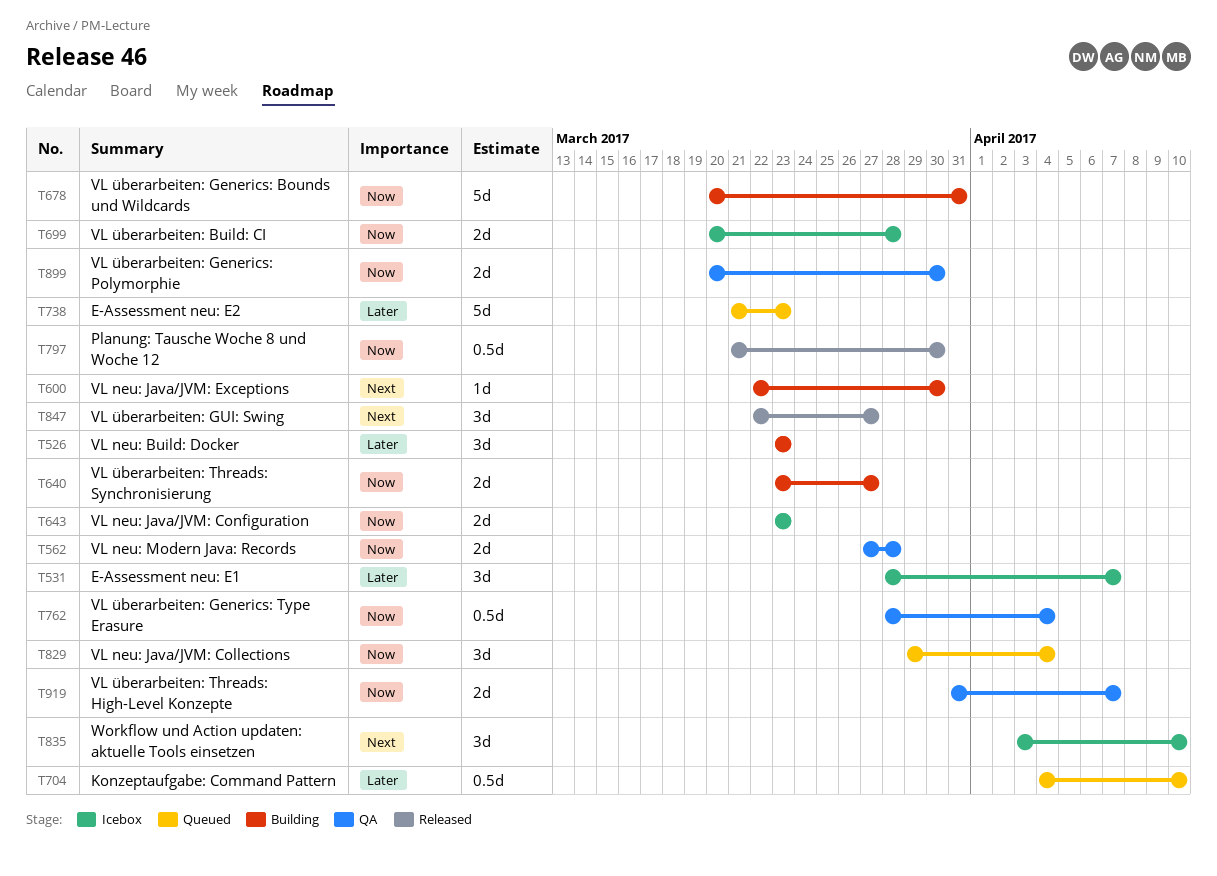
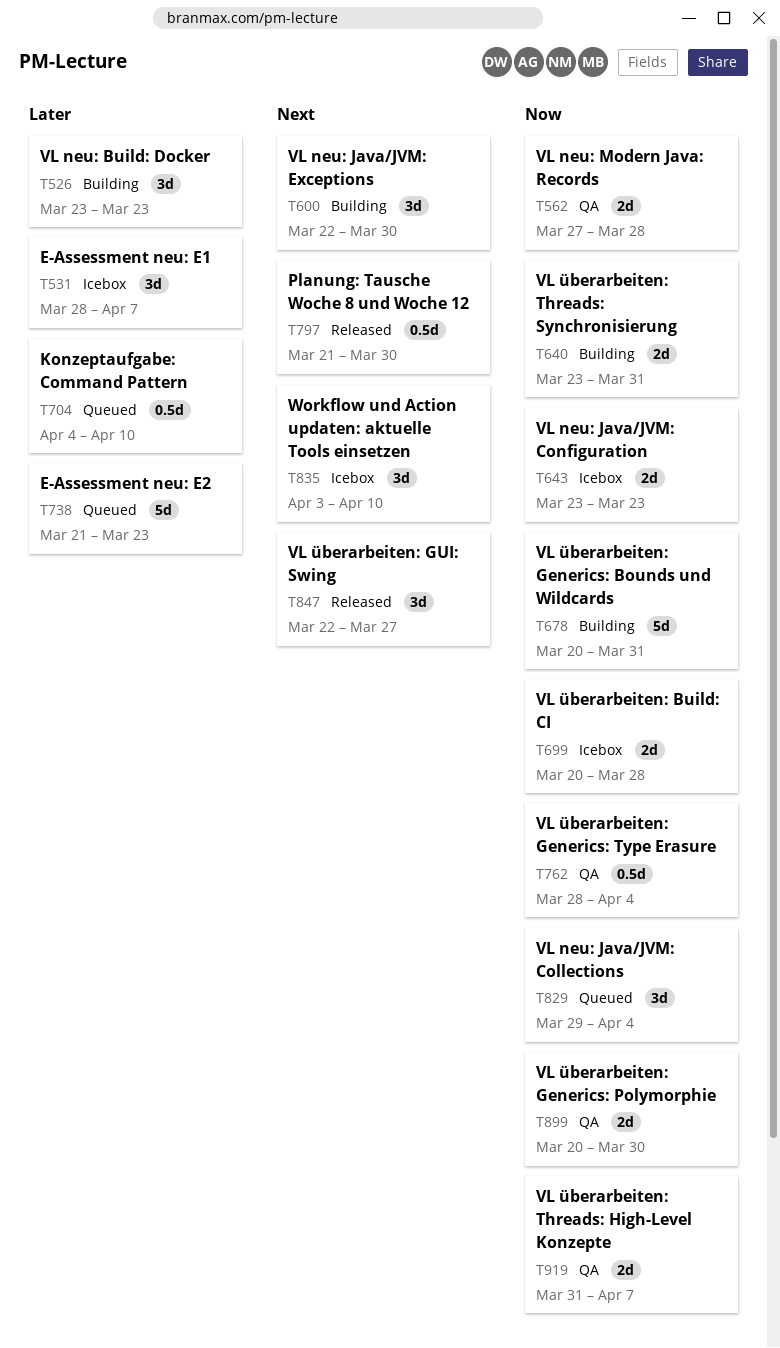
T600, estimate: 1d -> 3d
T640, due: Mar 27 -> Mar 31
T797, priority: Now -> Next

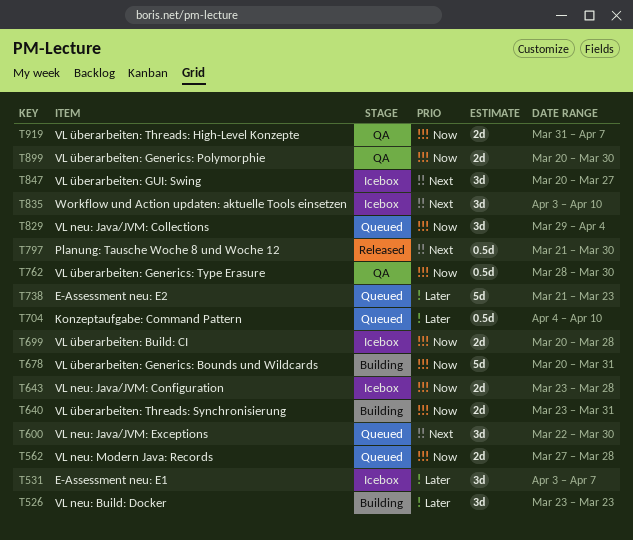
T531, start: Mar 28 -> Apr 3
T562, status: QA -> Queued
T600, status: Building -> Queued
T643, due: Mar 23 -> Mar 28
T762, due: Apr 4 -> Mar 30
T847, status: Released -> Icebox
T847, start: Mar 22 -> Mar 20

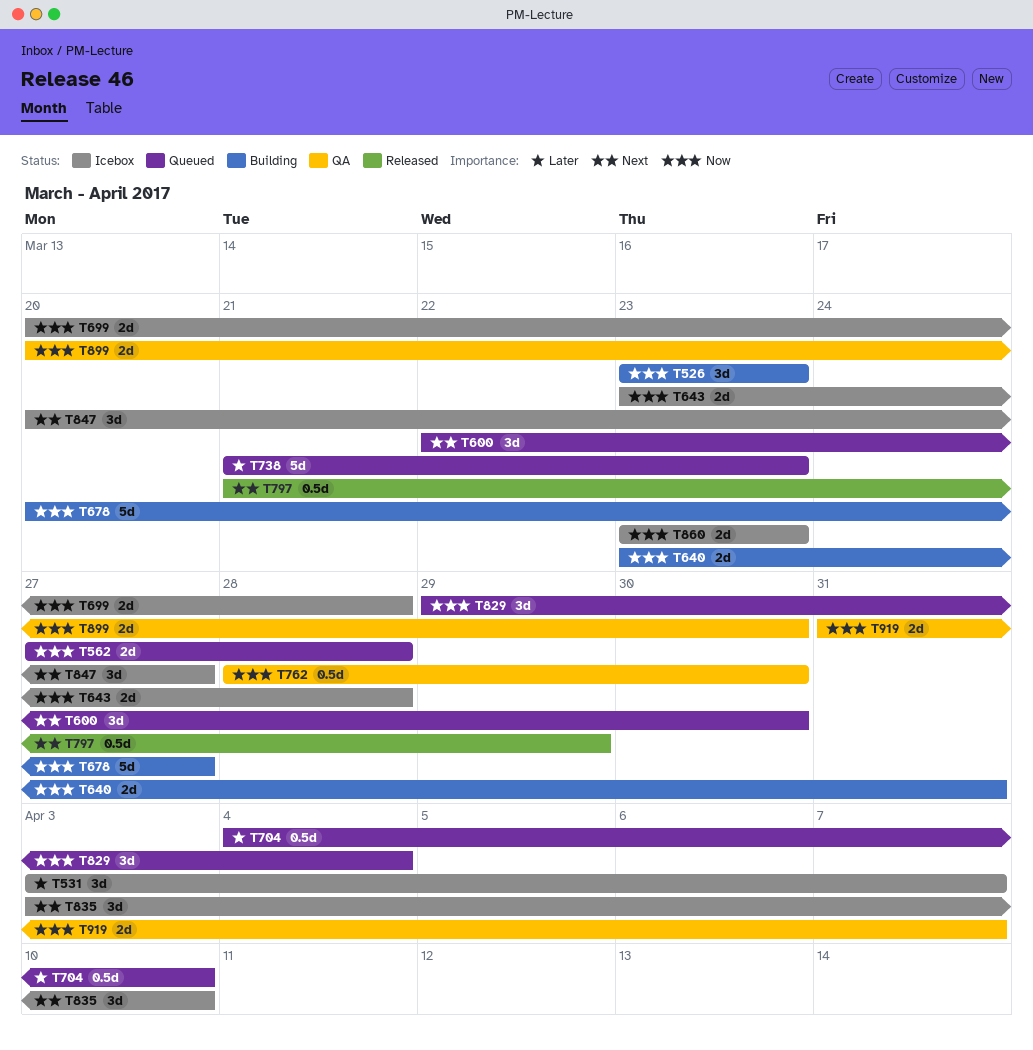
T526, priority: Later -> Now
T678, due: Mar 31 -> Mar 27
T797, due: Mar 30 -> Mar 29
T860: none -> present

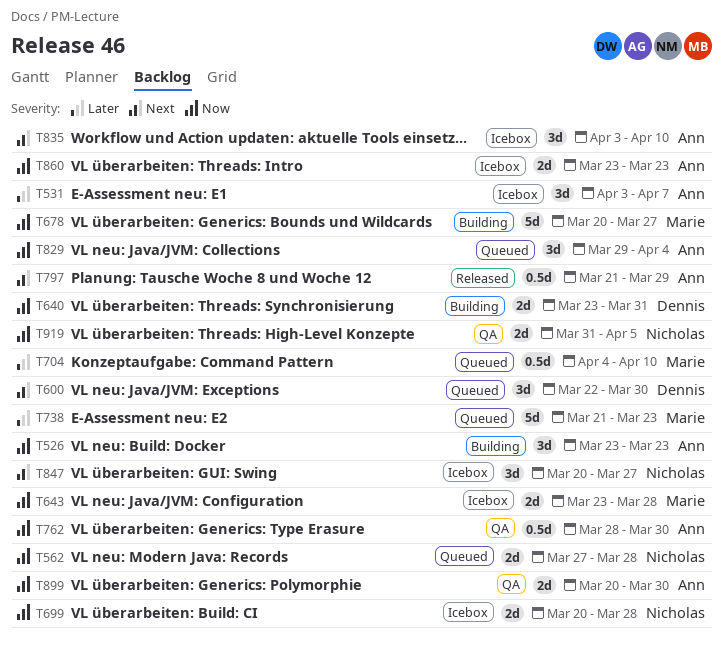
T919, due: Apr 7 -> Apr 5

